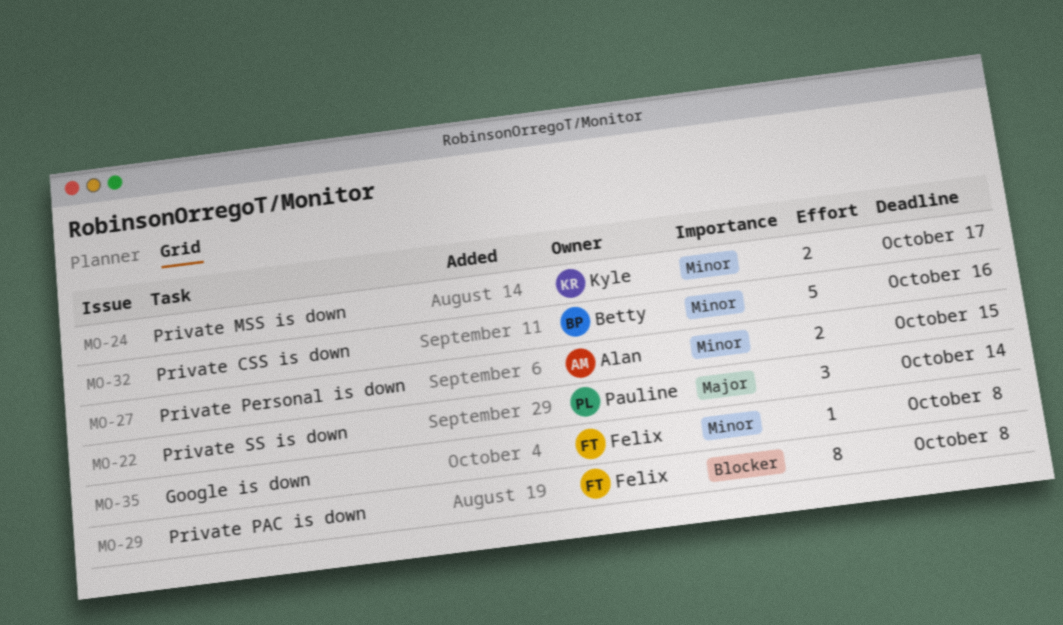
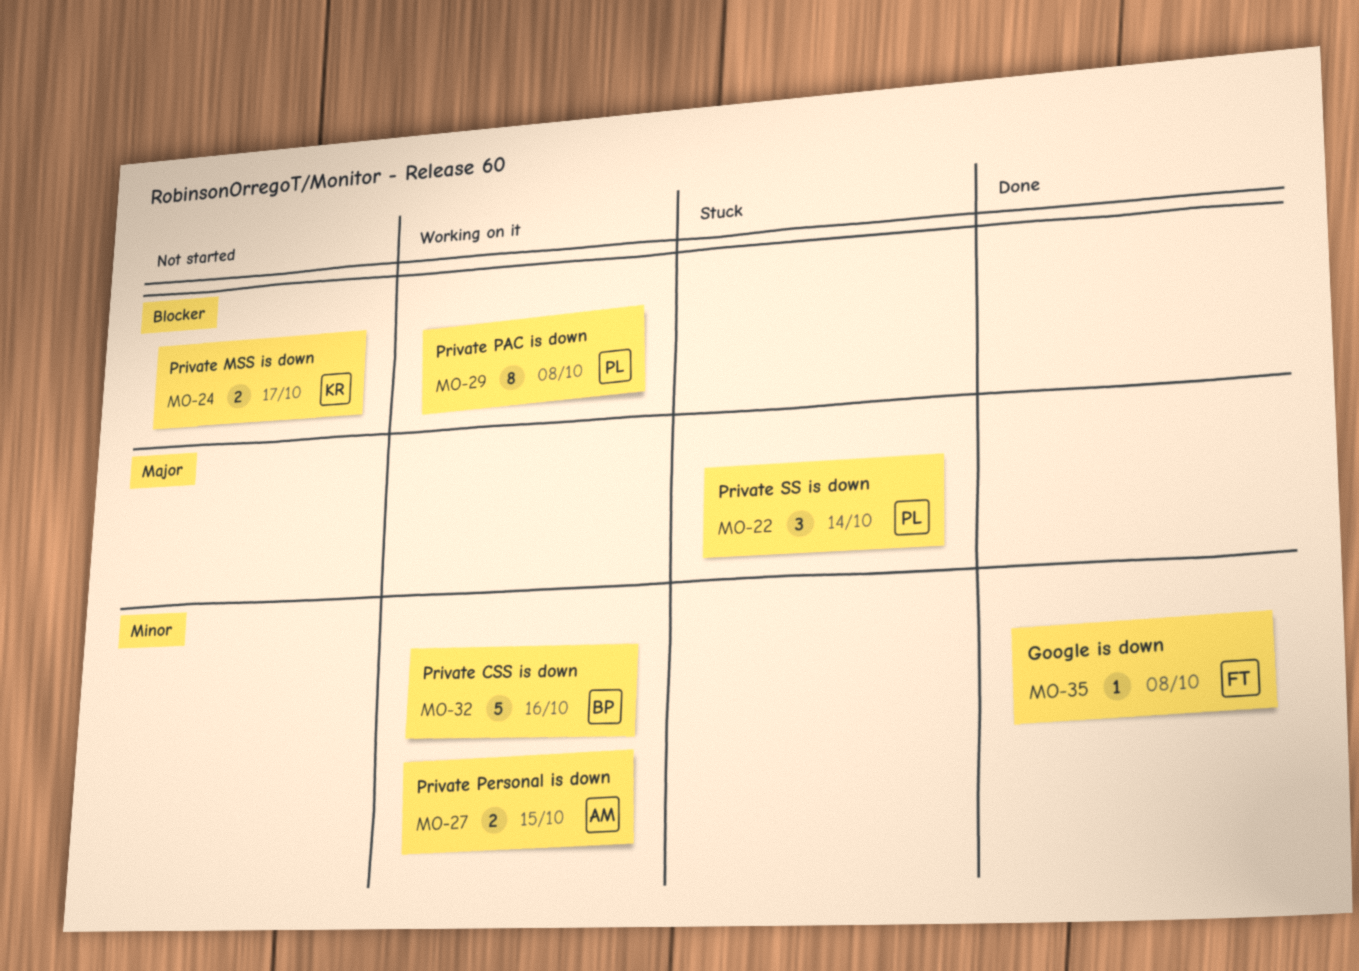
MO-24, priority: Minor -> Blocker
MO-29, owner: Felix -> Pauline

